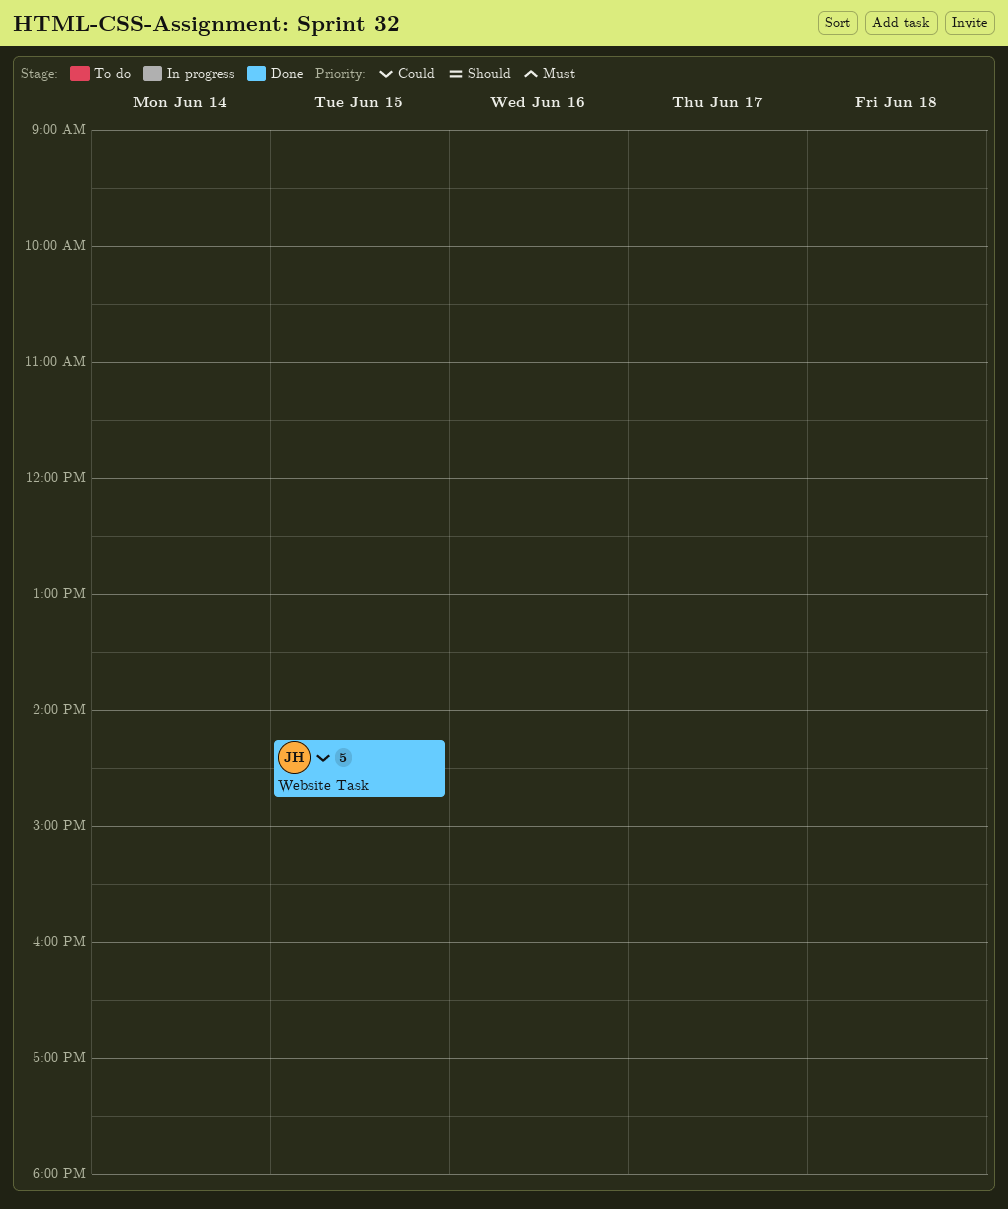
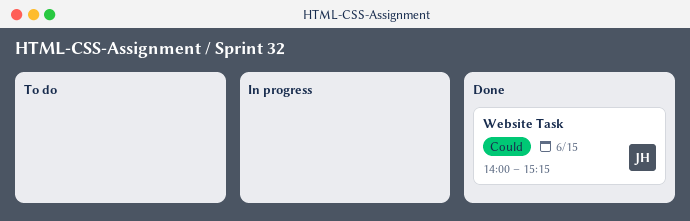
Website Task, begins: 14:15 -> 14:00
Website Task, ends: 14:45 -> 15:15

